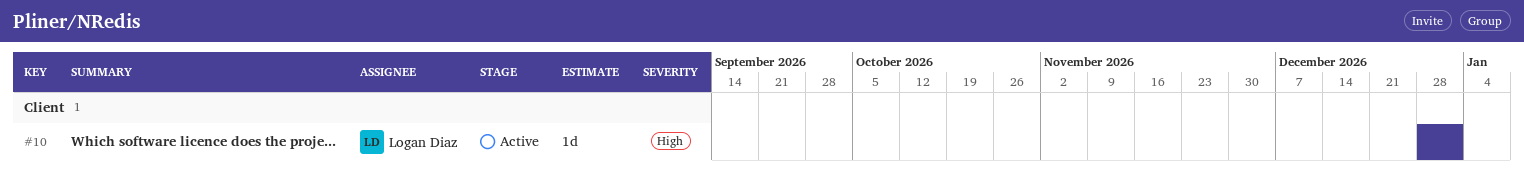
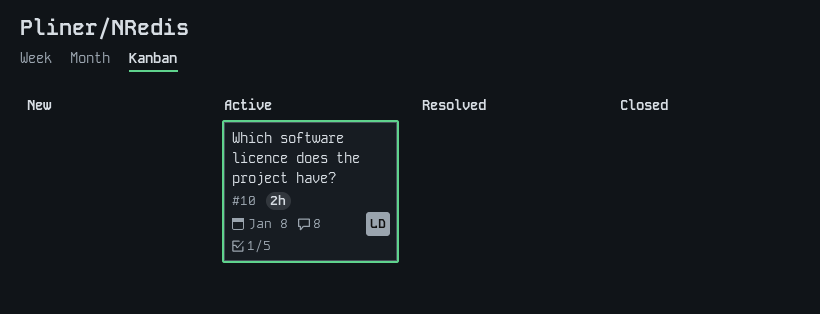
#10, estimate: 1d -> 2h
#10, due: Jan 1 -> Jan 8

